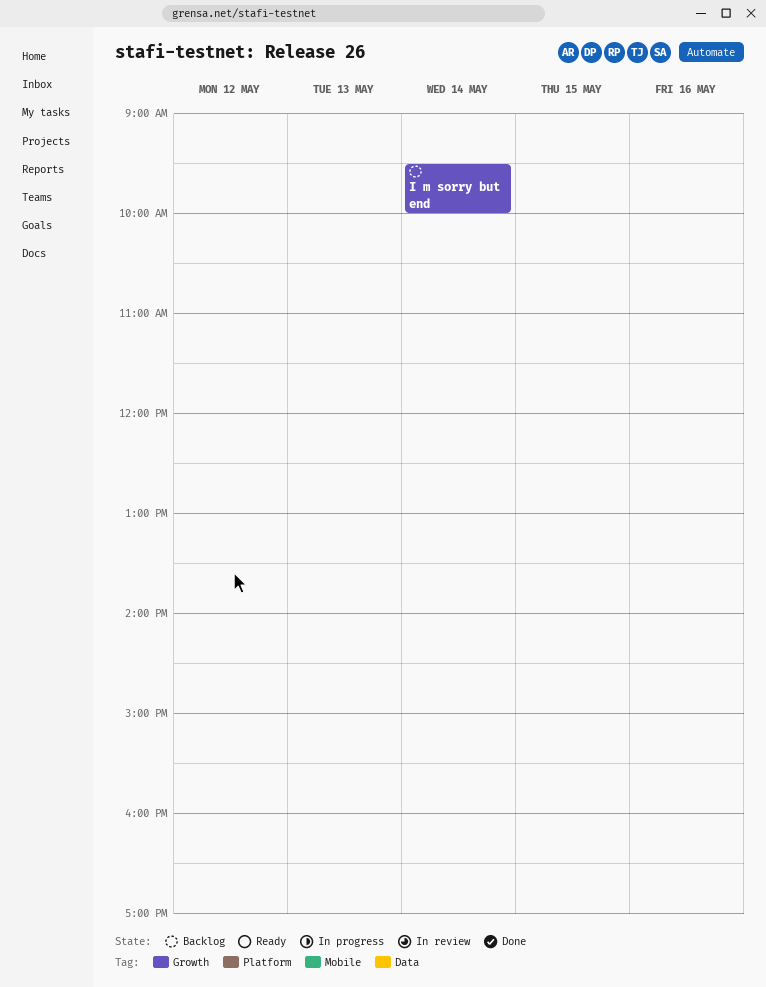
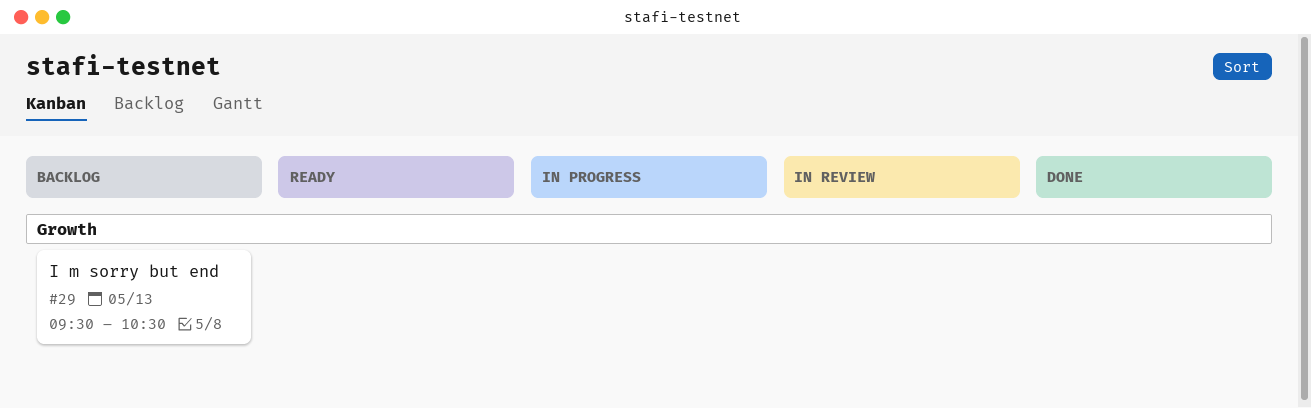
I m sorry but end, day: May 14 -> May 13
I m sorry but end, ends: 10:00 -> 10:30

